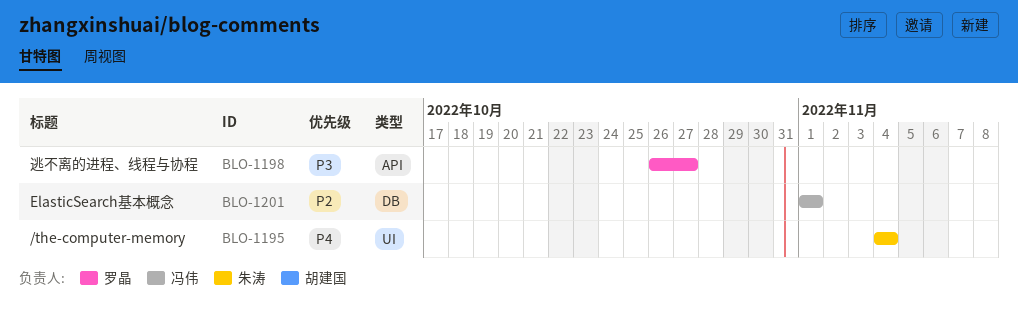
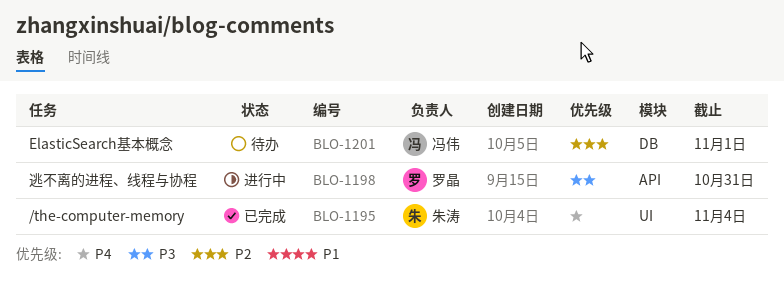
BLO-1198, due: Oct 27 -> Oct 31

